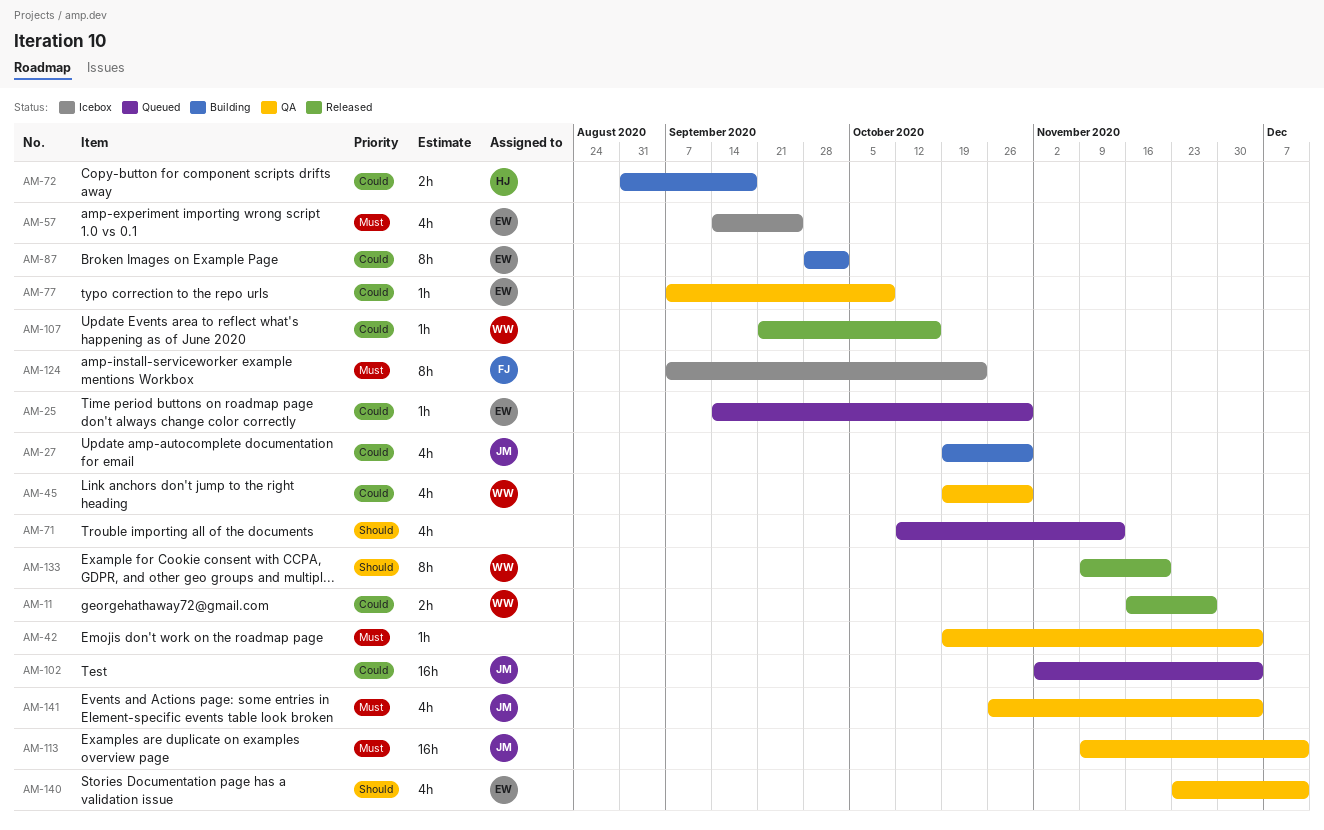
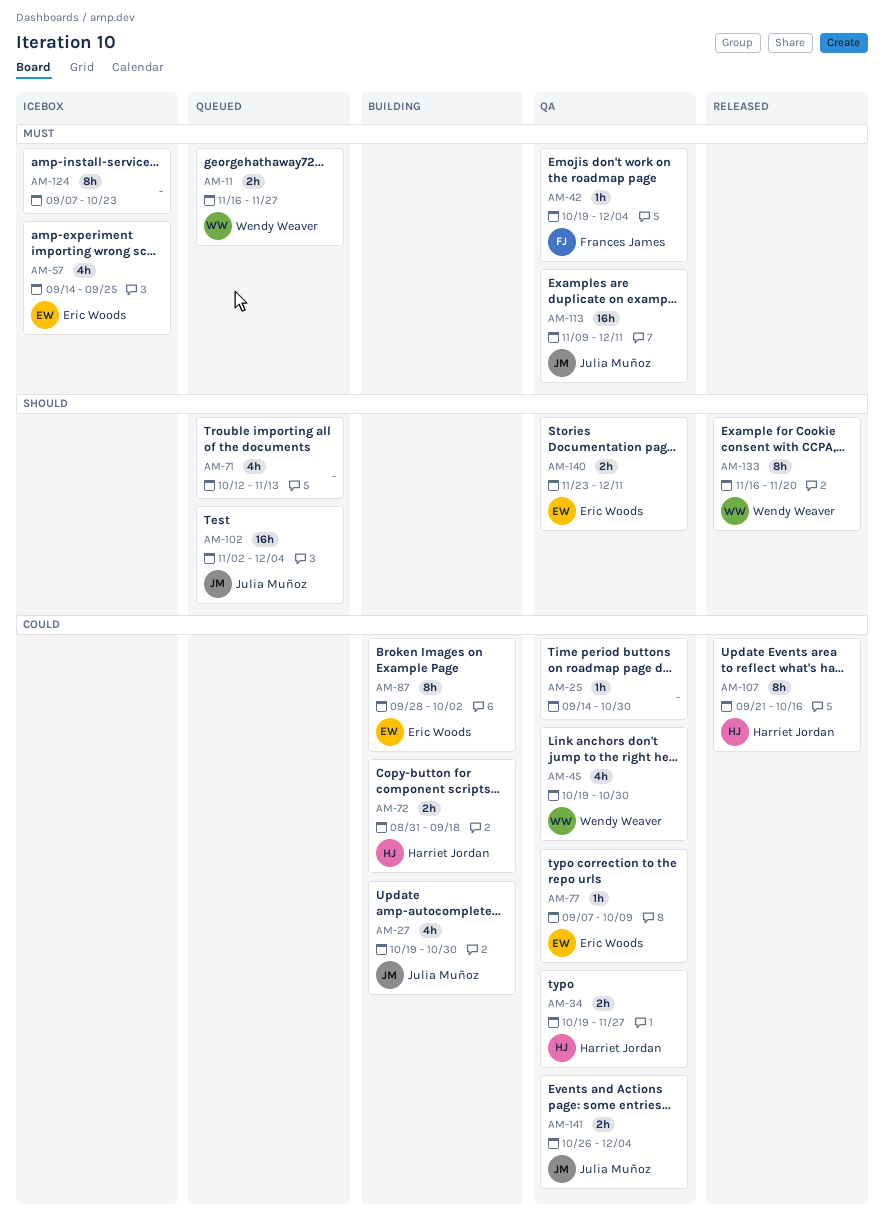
AM-11, status: Released -> Queued
AM-11, priority: Could -> Must
AM-25, status: Queued -> QA
AM-25, owner: Eric Woods -> none
AM-34: none -> present
AM-42, owner: none -> Frances James
AM-102, priority: Could -> Should
AM-107, owner: Wendy Weaver -> Harriet Jordan
AM-107, estimate: 1h -> 8h
AM-124, owner: Frances James -> none
AM-133, start: Nov 9 -> Nov 16
AM-140, estimate: 4h -> 2h
AM-141, priority: Must -> Could
AM-141, estimate: 4h -> 2h

